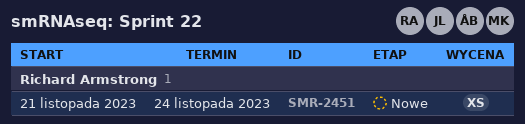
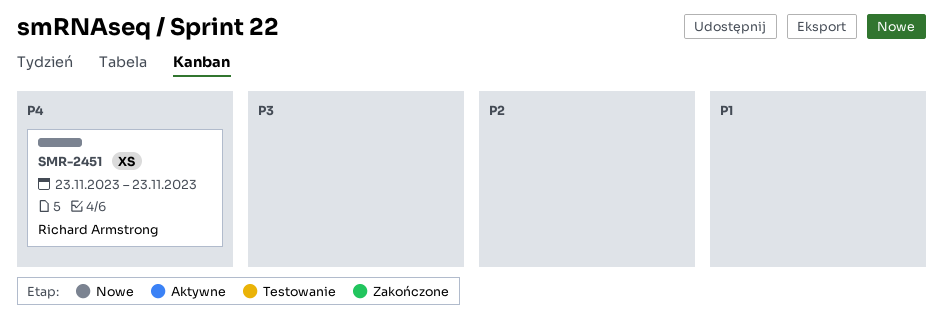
SMR-2451, start: Nov 21 -> Nov 23
SMR-2451, due: Nov 24 -> Nov 23

